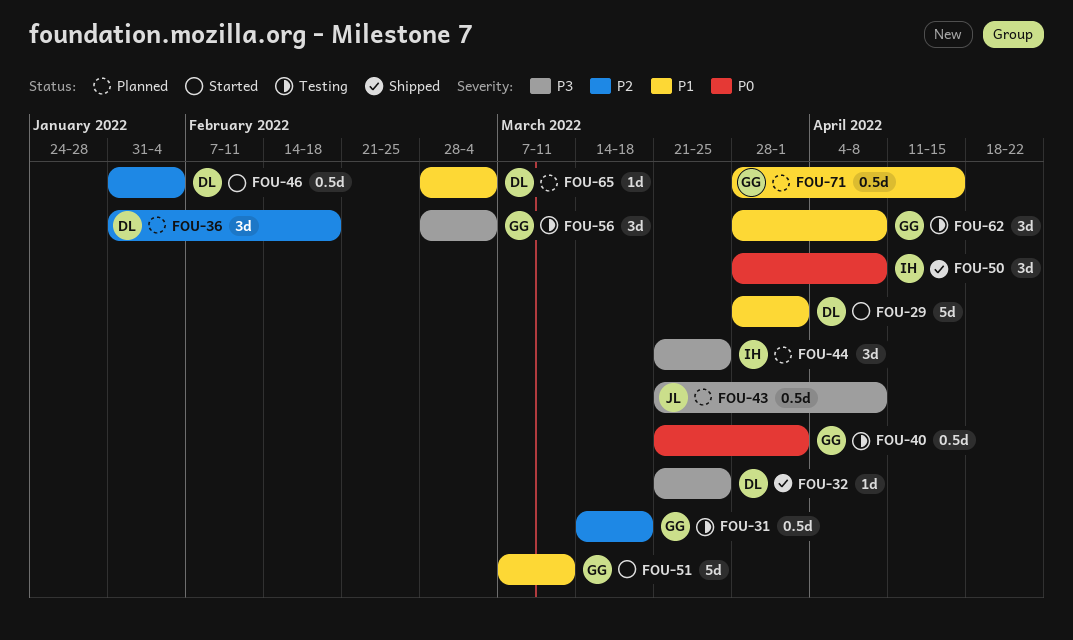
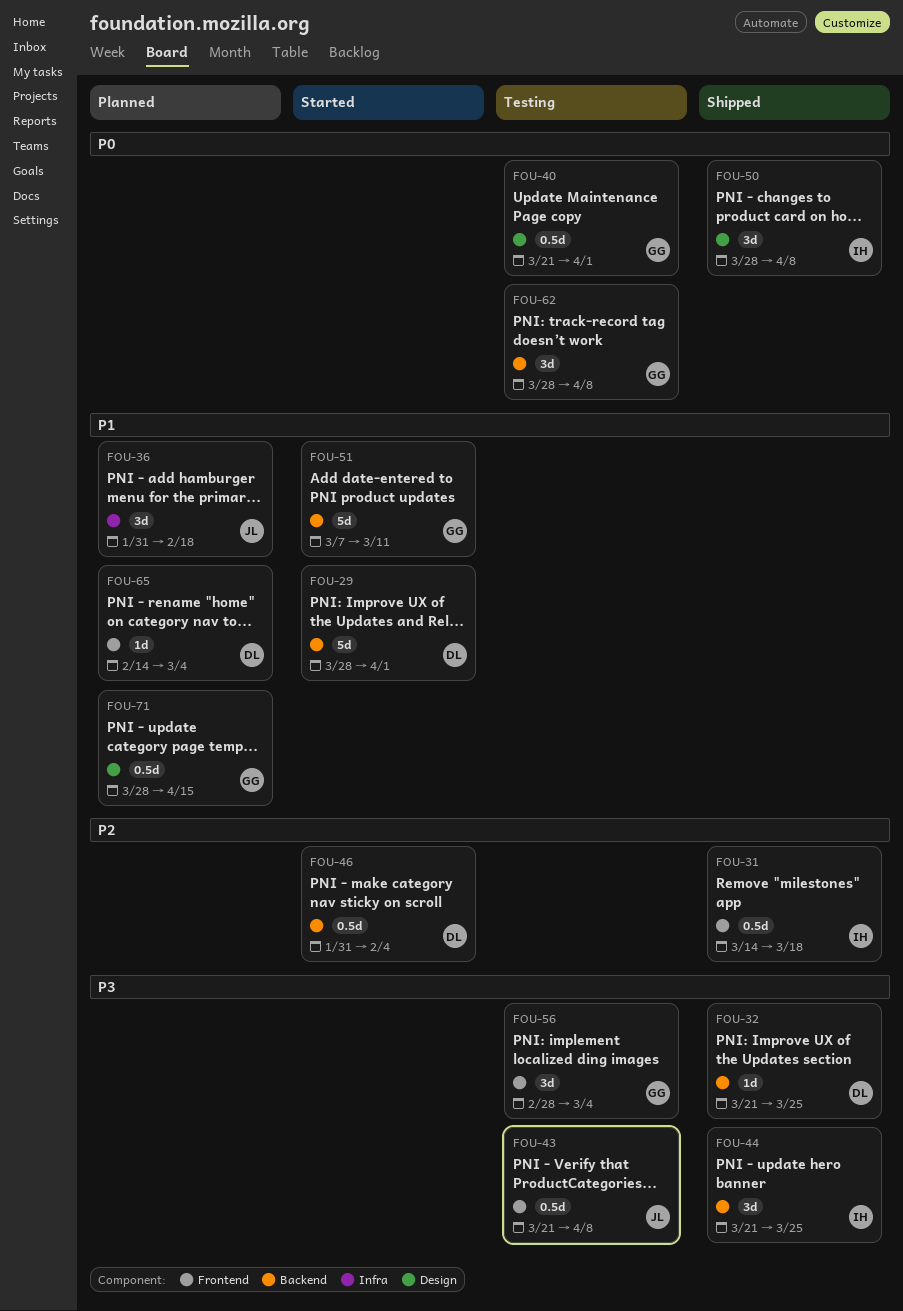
FOU-31, status: Testing -> Shipped
FOU-31, owner: GG -> IH
FOU-36, owner: DL -> JL
FOU-36, priority: P2 -> P1
FOU-43, status: Planned -> Testing
FOU-44, status: Planned -> Shipped
FOU-62, priority: P1 -> P0
FOU-65, start: Feb 28 -> Feb 14

